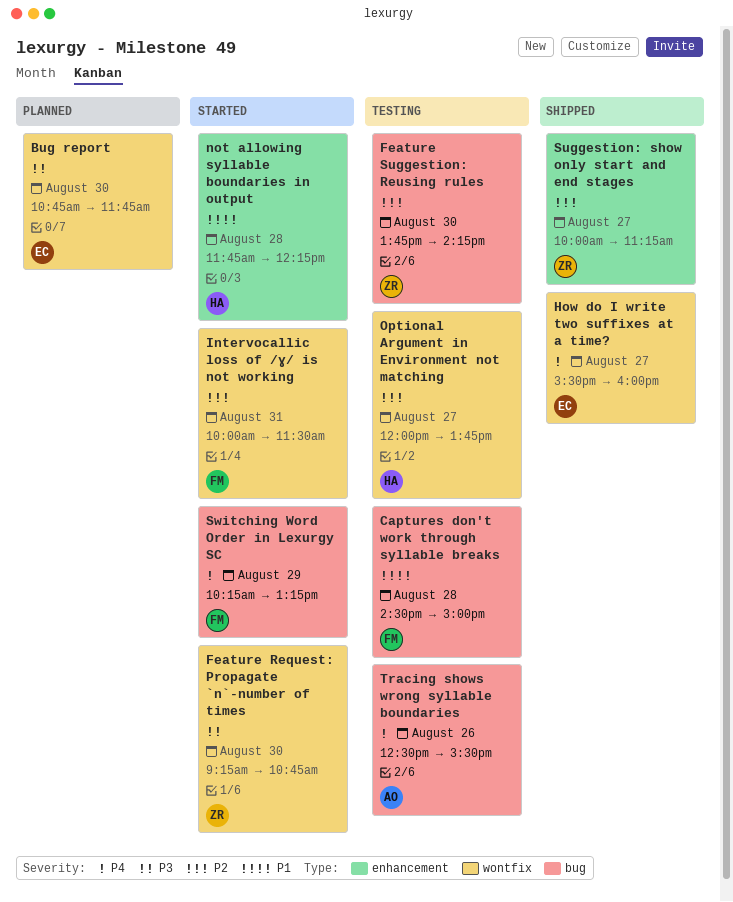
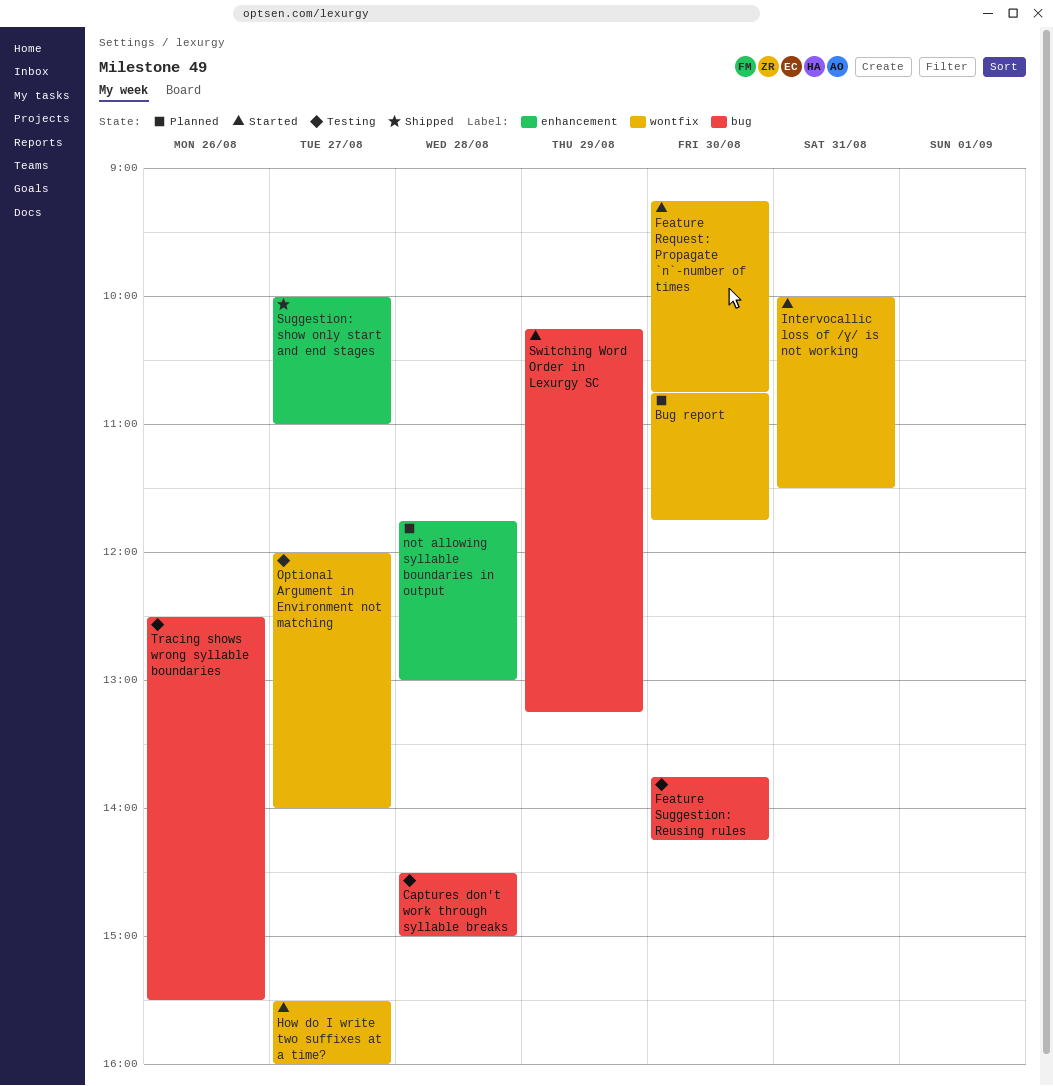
How do I write two suffixes at a time?, status: Shipped -> Started
not allowing syllable boundaries in output, status: Started -> Planned
not allowing syllable boundaries in output, ends: 12:15 -> 13:00
Optional Argument in Environment not matching, ends: 13:45 -> 14:00
Suggestion: show only start and end stages, ends: 11:15 -> 11:00

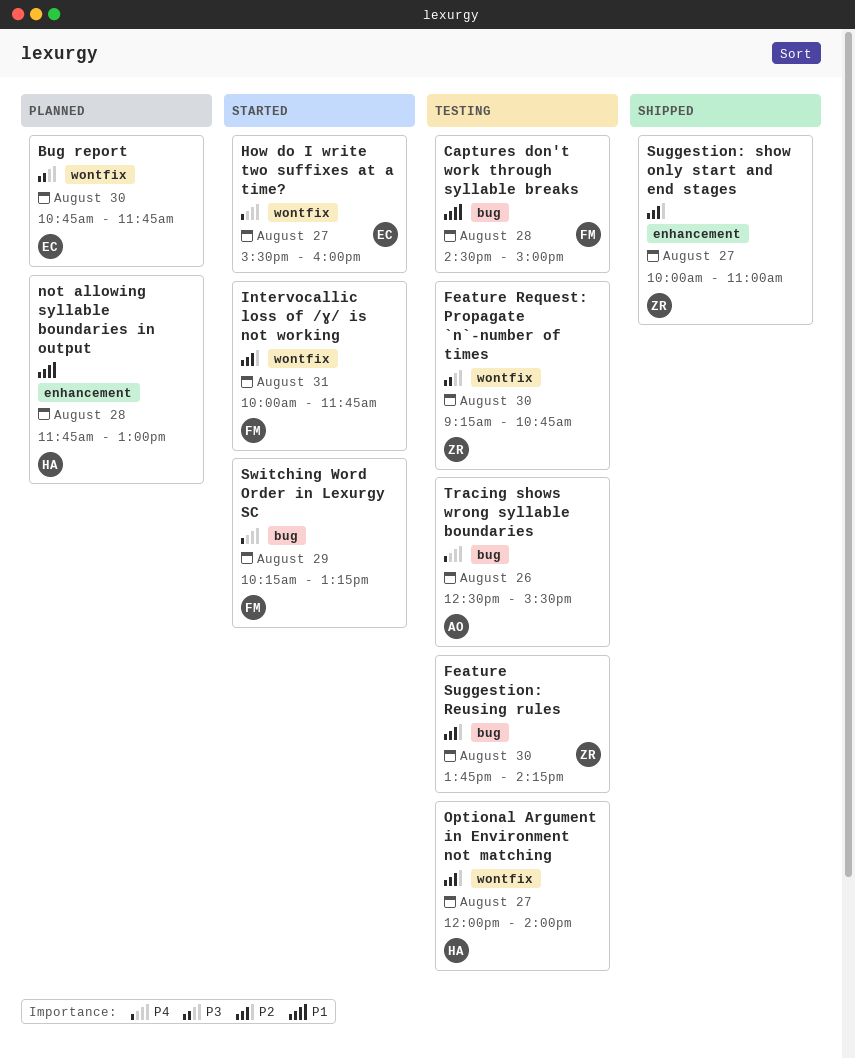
Feature Request: Propagate `n`-number of times, status: Started -> Testing
Intervocallic loss of /ɣ/ is not working, ends: 11:30 -> 11:45

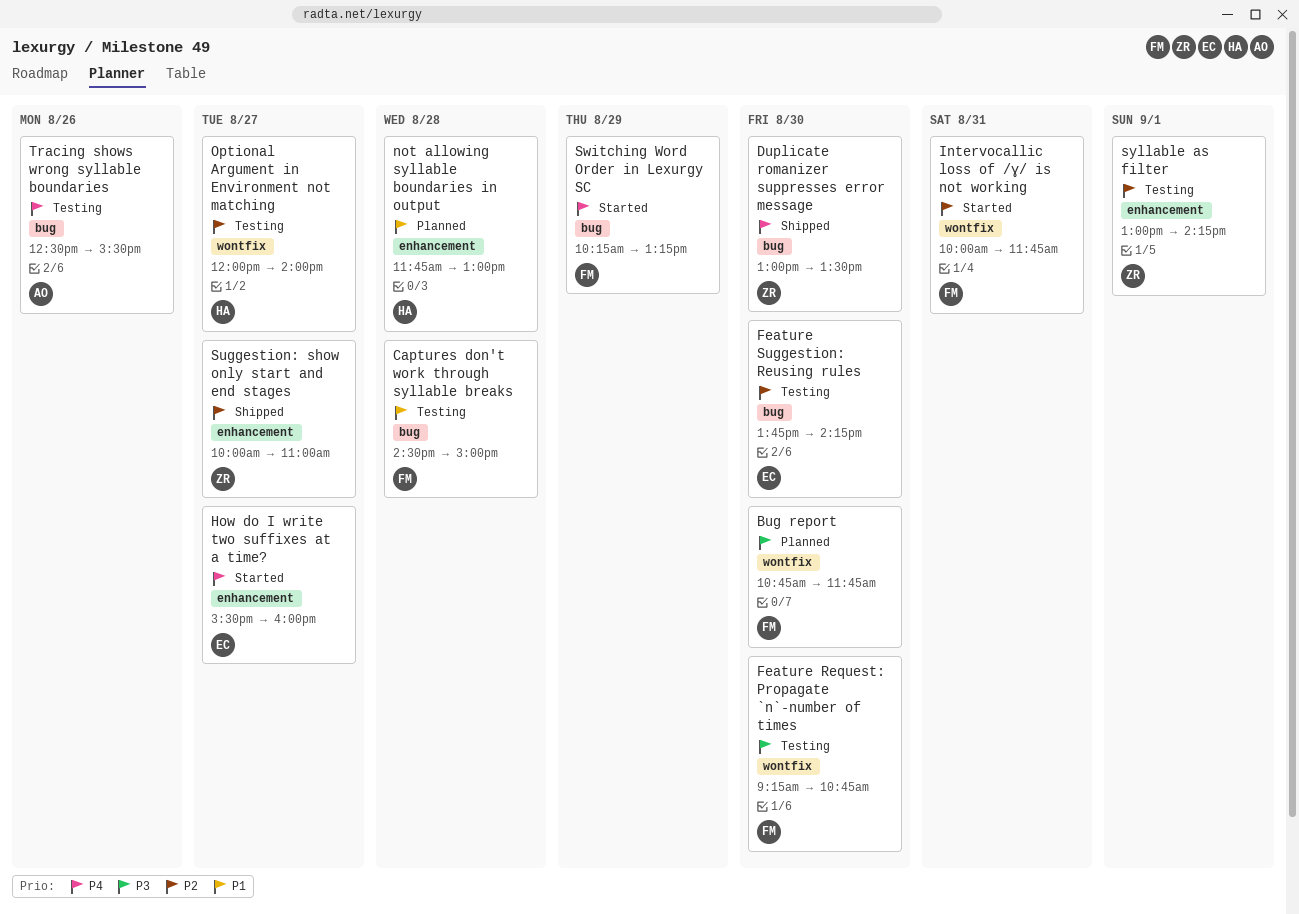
Bug report, owner: EC -> FM
Duplicate romanizer suppresses error message: none -> present
Feature Request: Propagate `n`-number of times, owner: ZR -> FM
Feature Suggestion: Reusing rules, owner: ZR -> EC
How do I write two suffixes at a time?, label: wontfix -> enhancement
syllable as filter: none -> present

